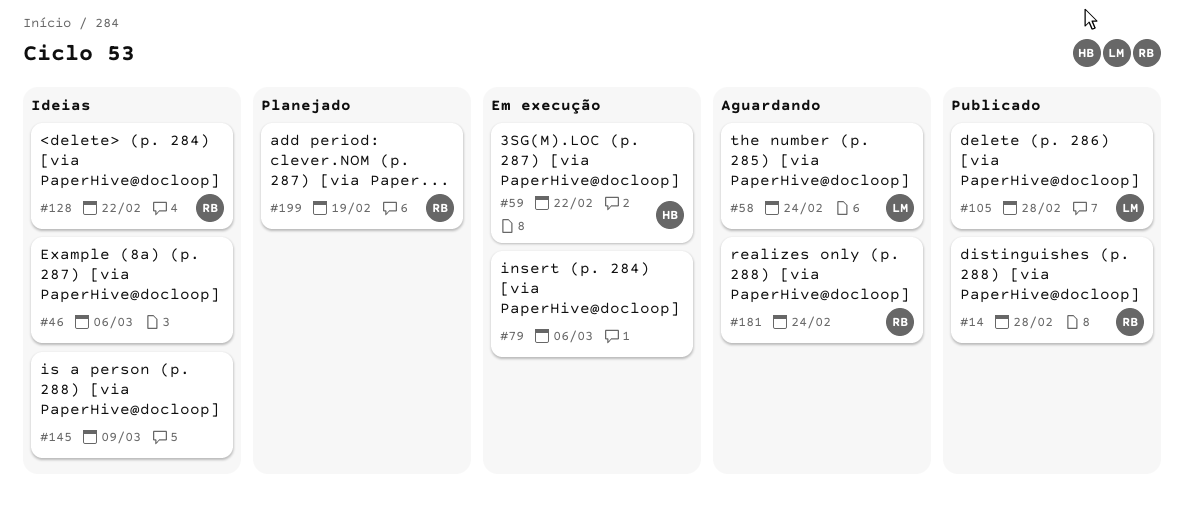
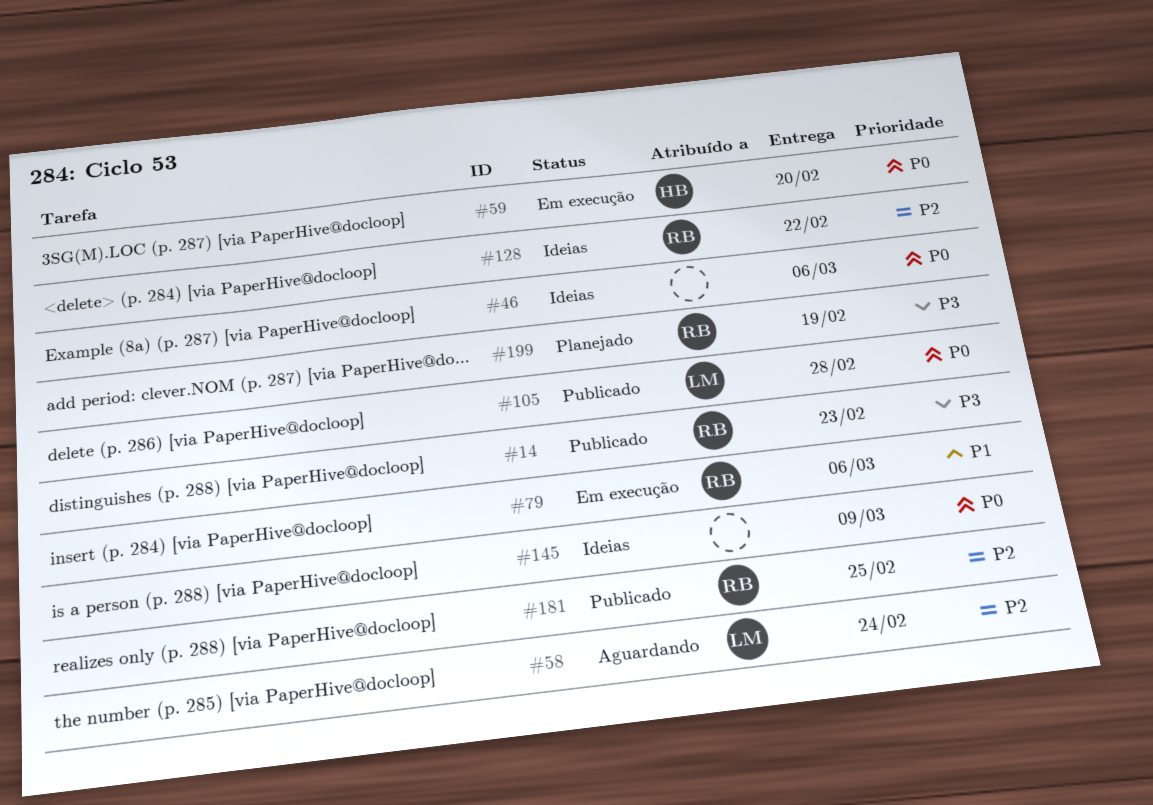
#14, due: Feb 28 -> Feb 23
#59, due: Feb 22 -> Feb 20
#79, owner: none -> RB
#181, status: Aguardando -> Publicado
#181, due: Feb 24 -> Feb 25

